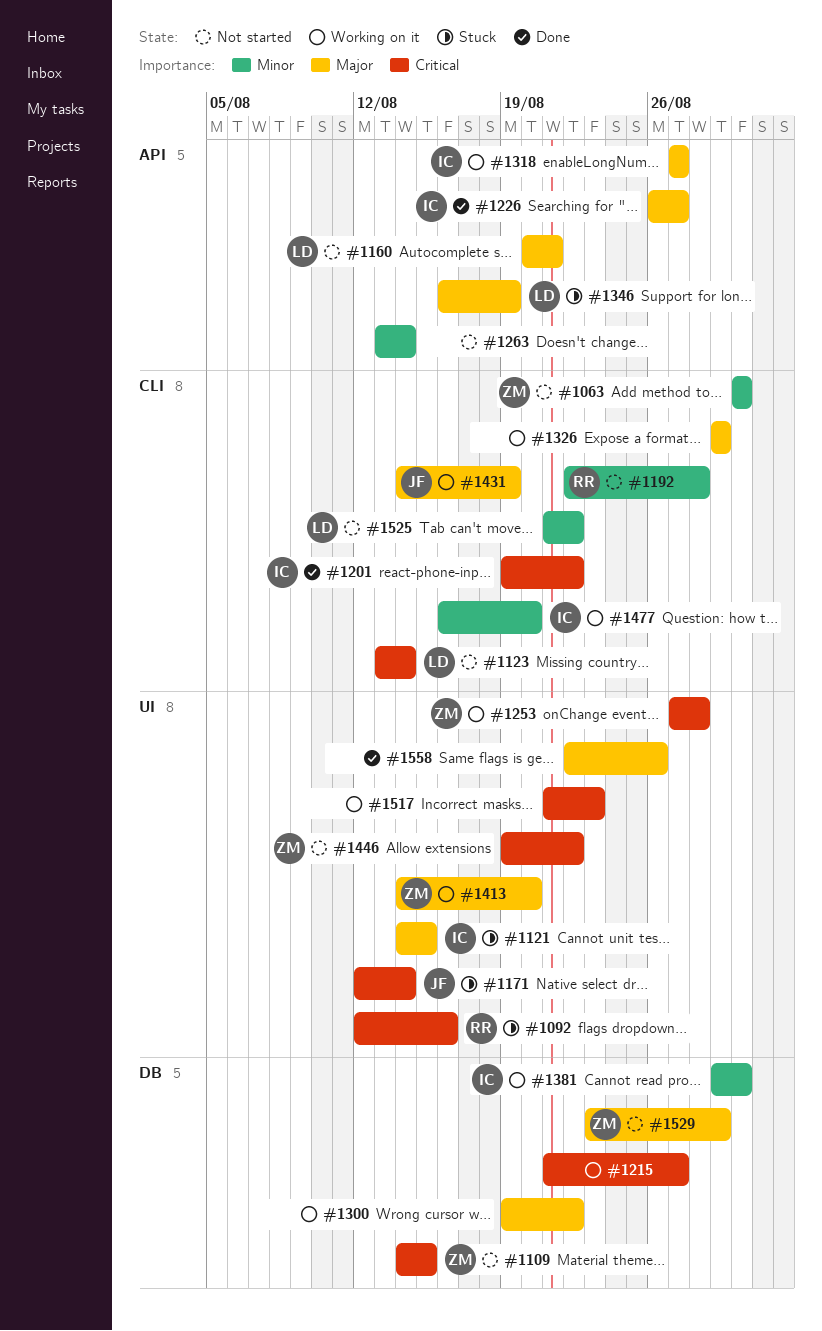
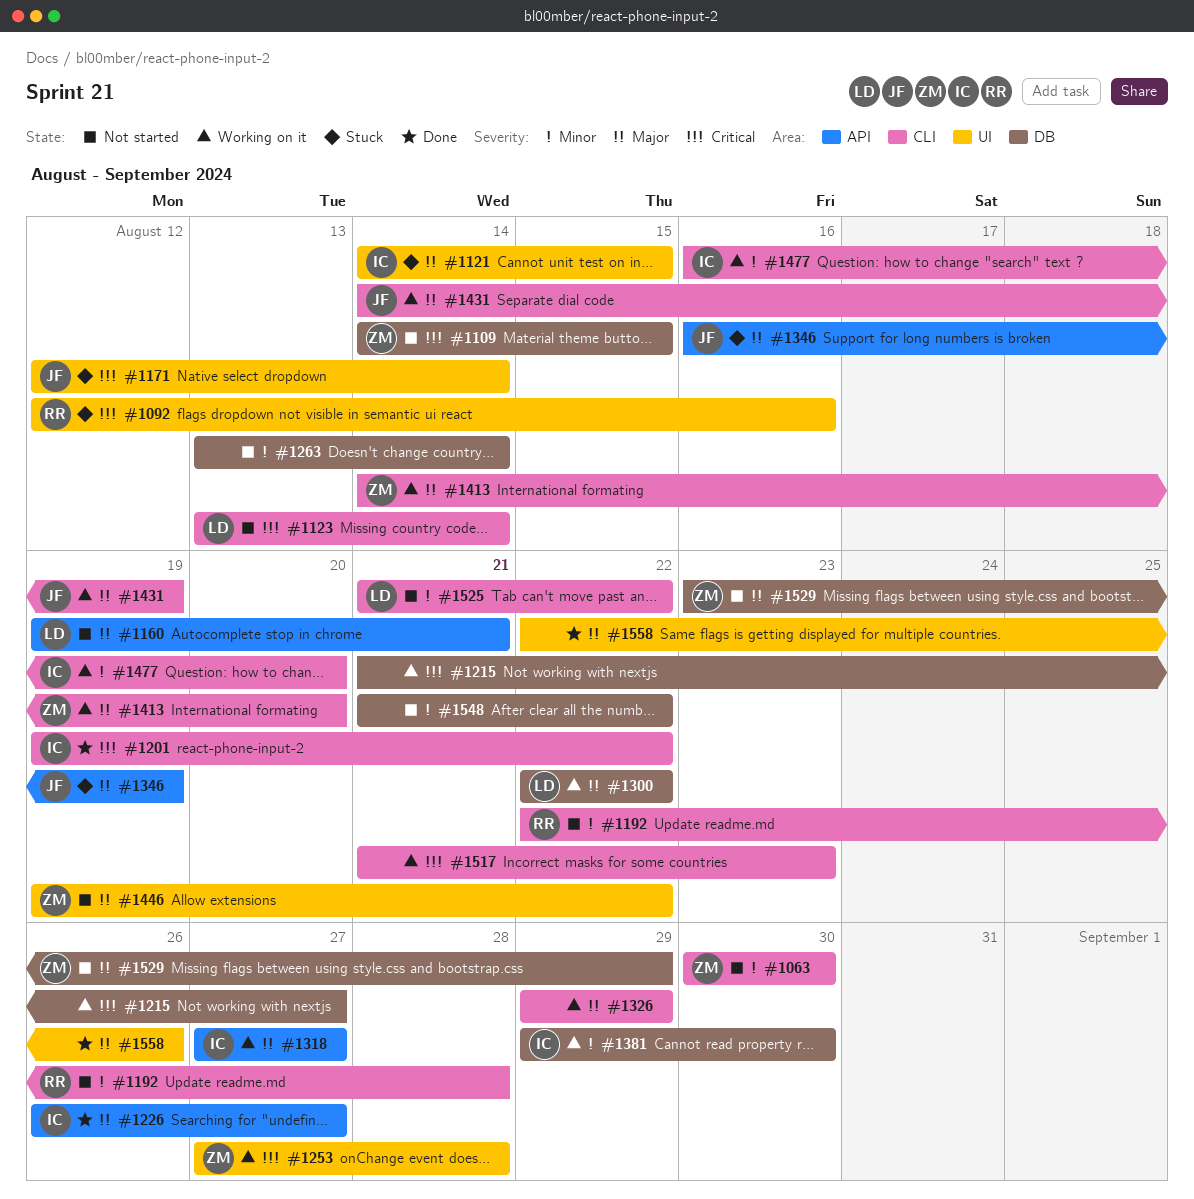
#1160, start: Aug 20 -> Aug 19
#1263, label: API -> DB
#1300, owner: none -> LD
#1300, start: Aug 19 -> Aug 22
#1346, owner: LD -> JF
#1413, label: UI -> CLI
#1446, priority: Critical -> Major
#1517, label: UI -> CLI
#1548: none -> present

